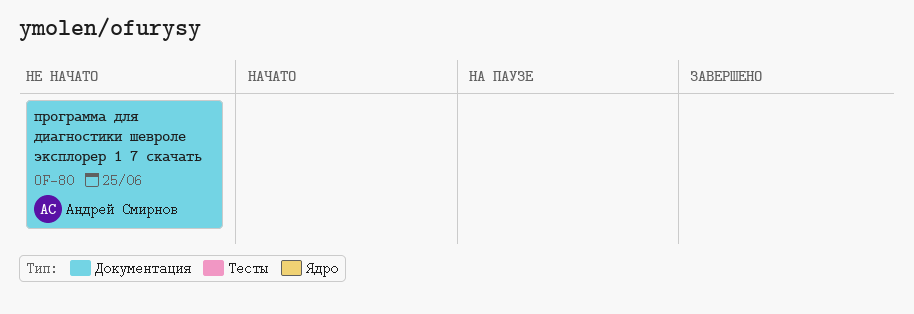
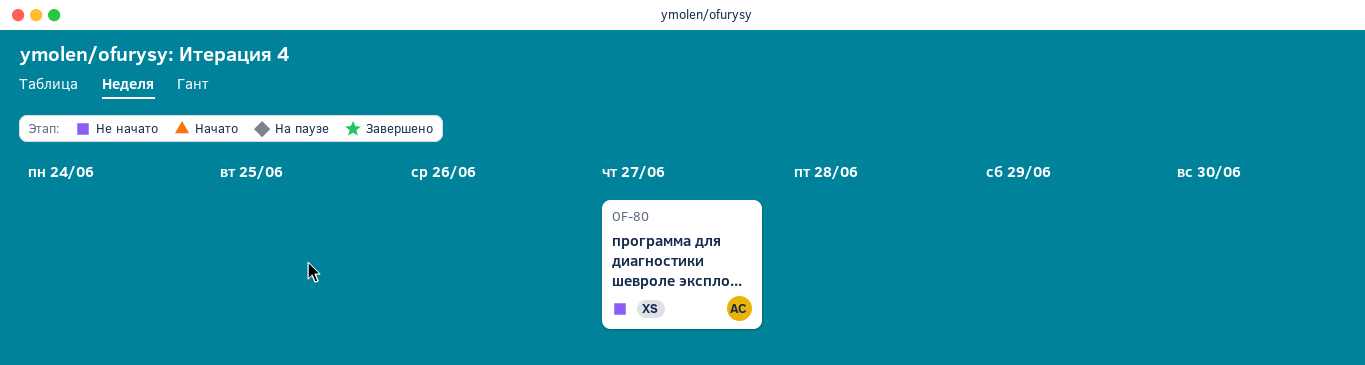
OF-80, due: Jun 25 -> Jun 27

